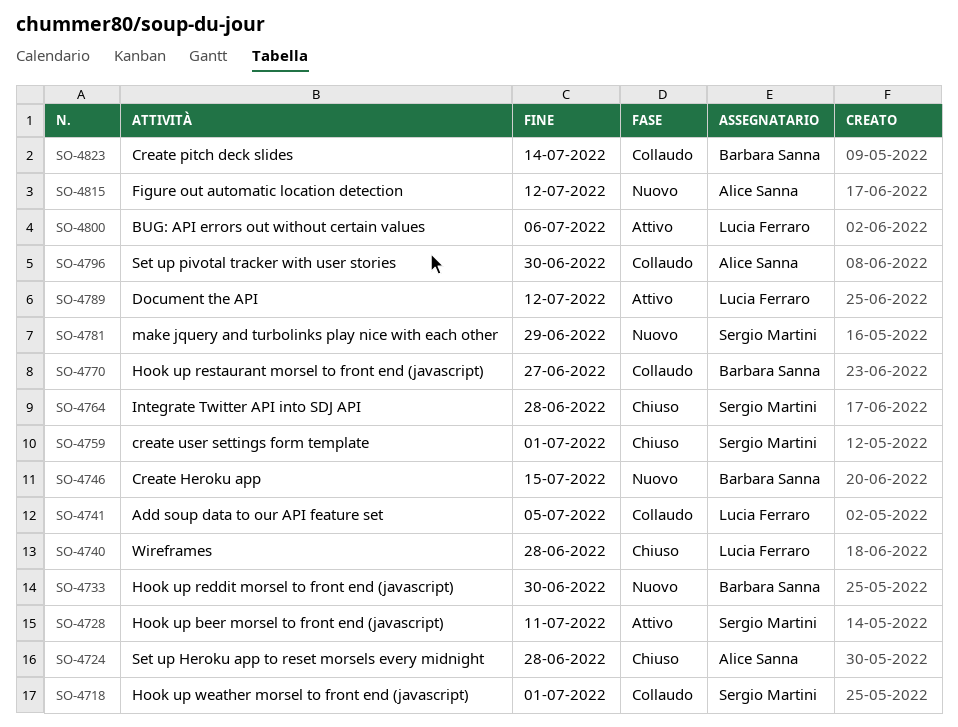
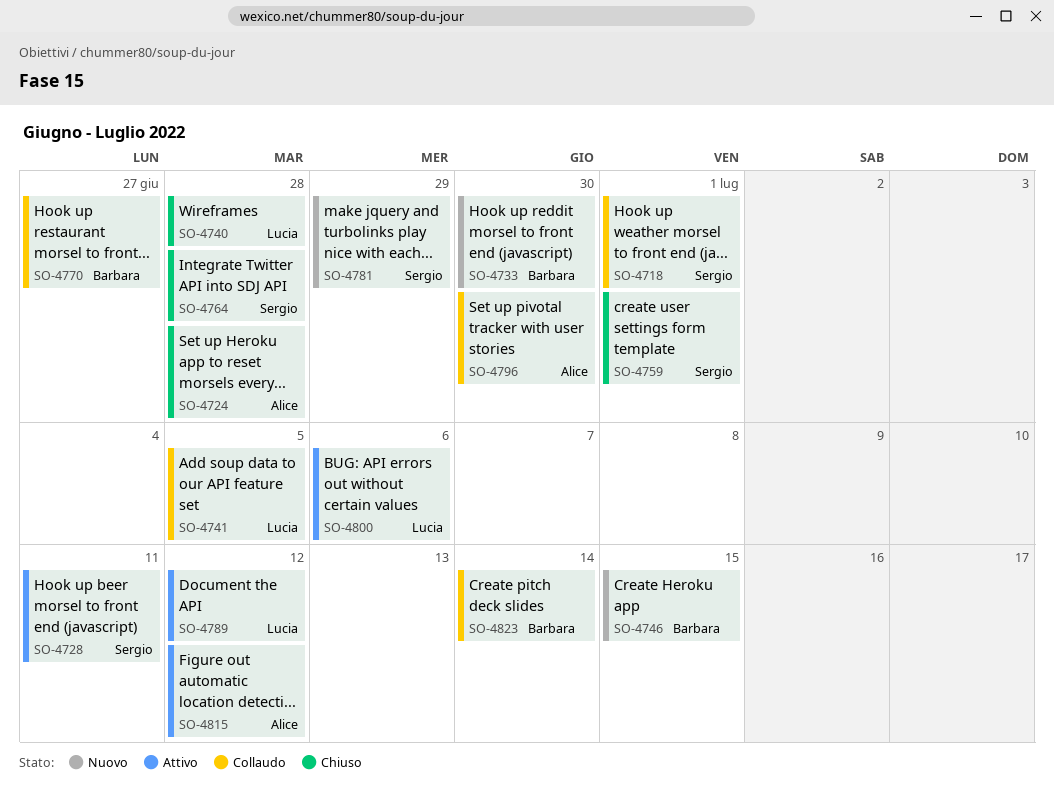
SO-4815, status: Nuovo -> Attivo

